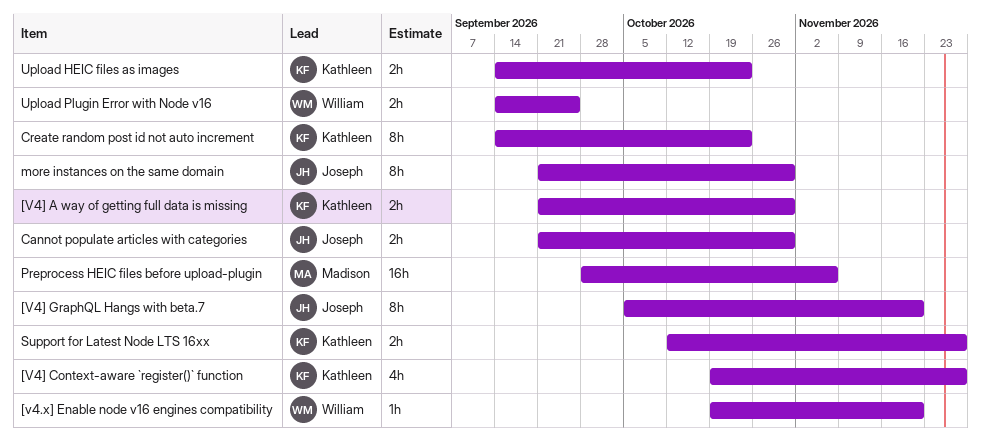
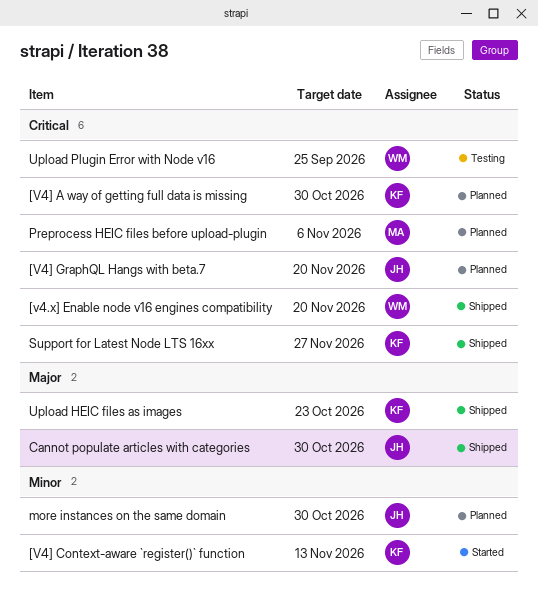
[V4] Context-aware `register()` function, due: Nov 27 -> Nov 13
Create random post id not auto increment: present -> none

